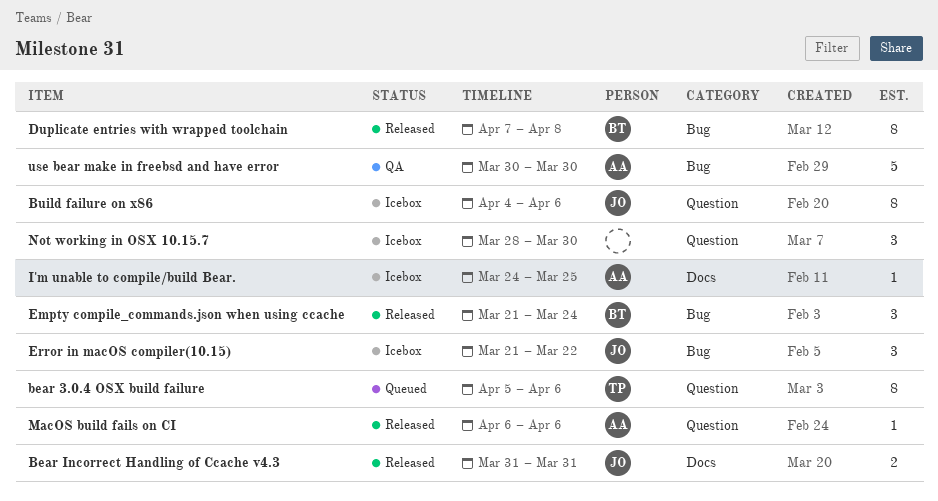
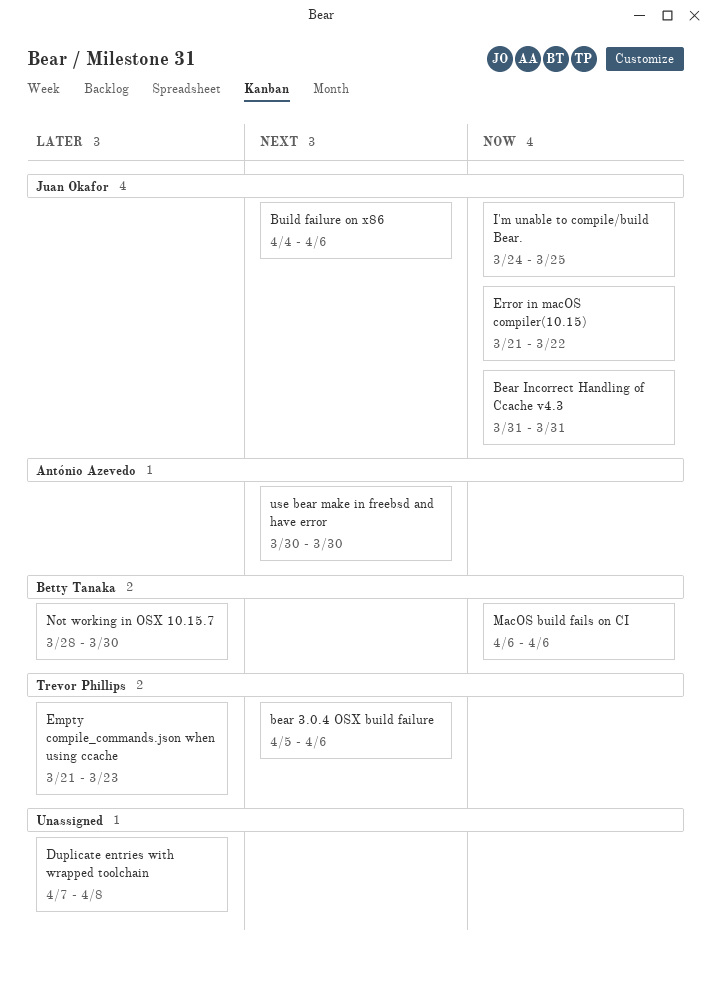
Duplicate entries with wrapped toolchain, owner: Betty Tanaka -> none
Empty compile_commands.json when using ccache, owner: Betty Tanaka -> Trevor Phillips
Empty compile_commands.json when using ccache, due: Mar 24 -> Mar 23
I'm unable to compile/build Bear., owner: António Azevedo -> Juan Okafor
MacOS build fails on CI, owner: António Azevedo -> Betty Tanaka
Not working in OSX 10.15.7, owner: none -> Betty Tanaka

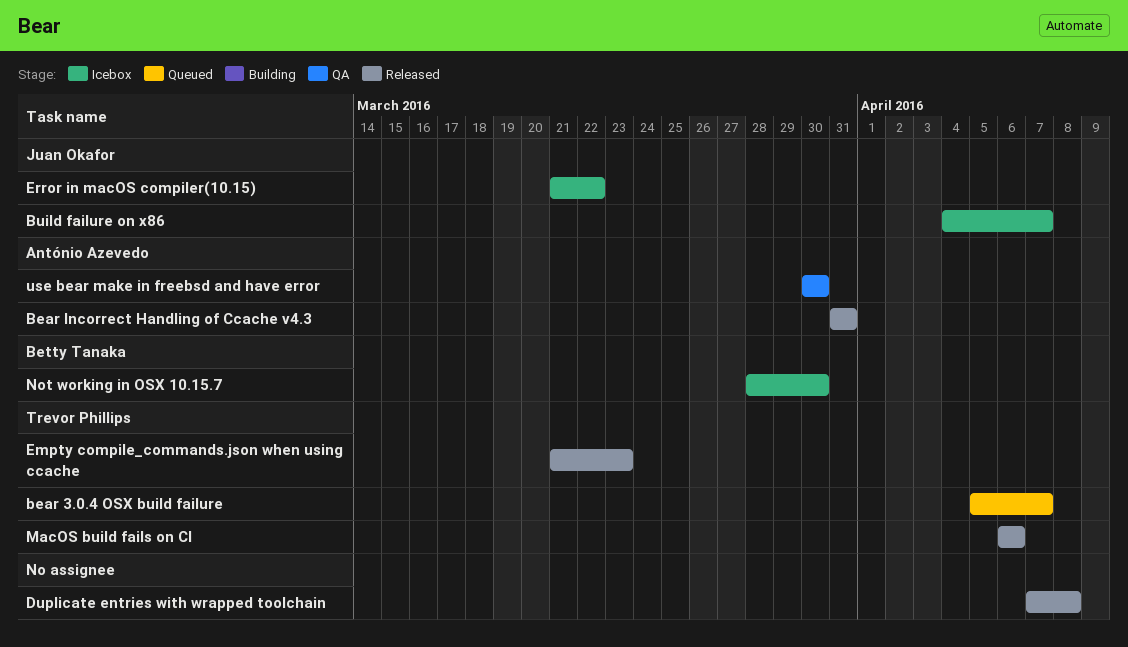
bear 3.0.4 OSX build failure, due: Apr 6 -> Apr 7
Bear Incorrect Handling of Ccache v4.3, owner: Juan Okafor -> António Azevedo
Build failure on x86, due: Apr 6 -> Apr 7
I'm unable to compile/build Bear.: present -> none
MacOS build fails on CI, owner: Betty Tanaka -> Trevor Phillips

